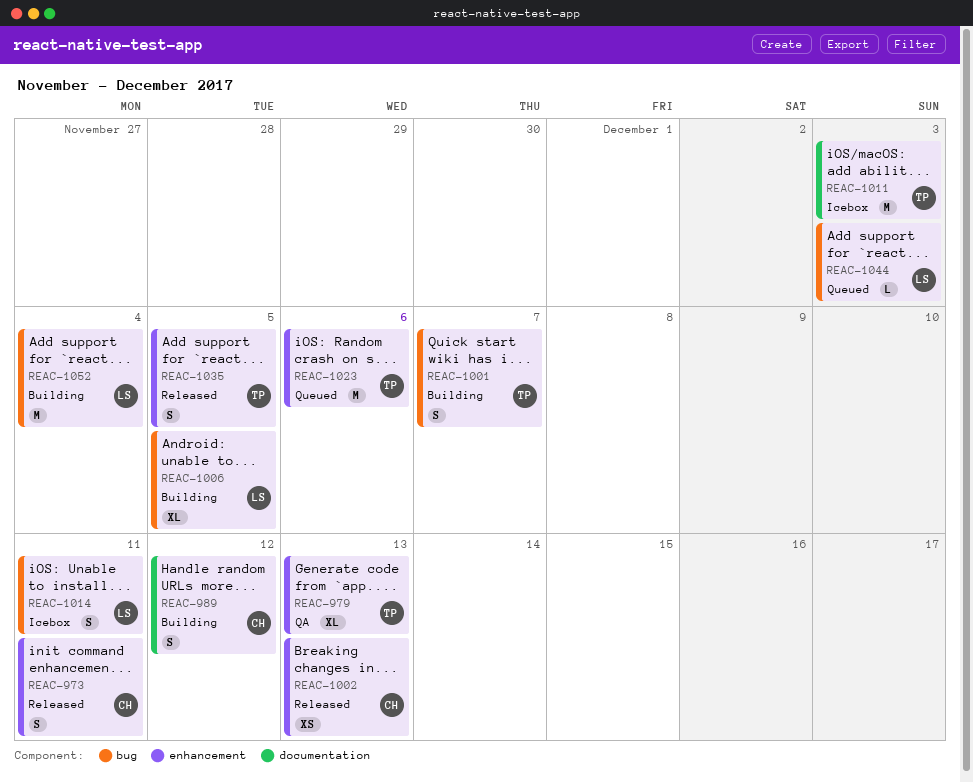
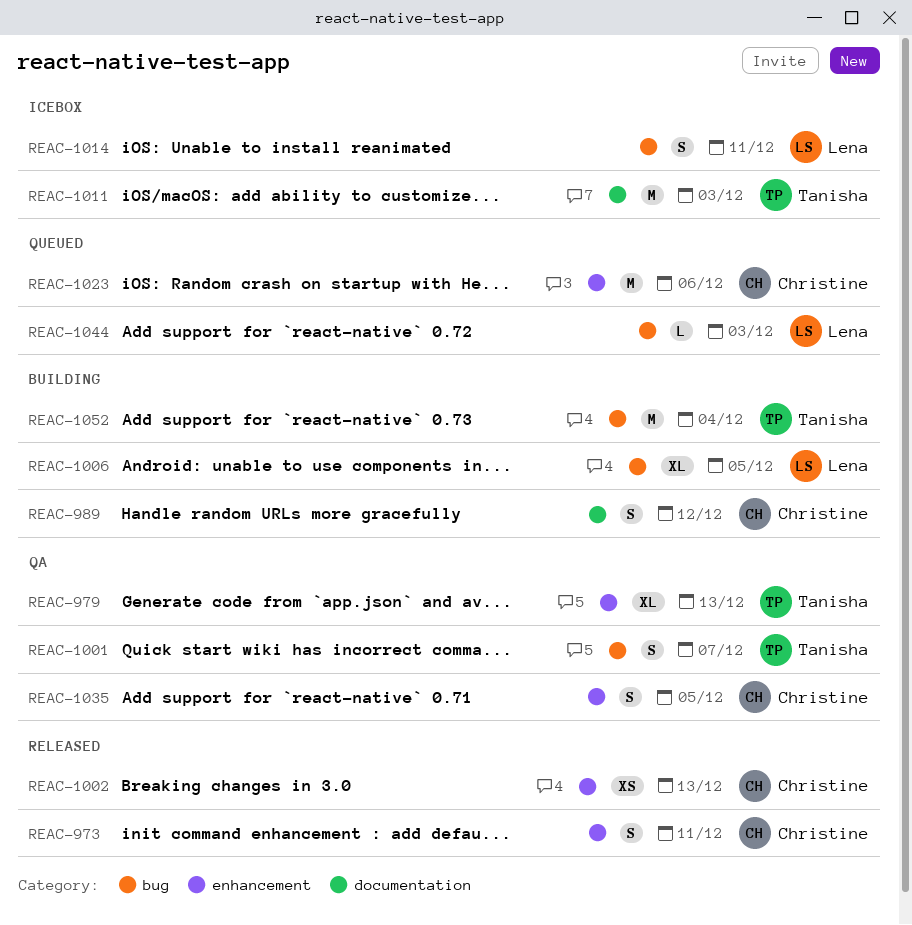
REAC-1001, status: Building -> QA
REAC-1023, owner: Tanisha -> Christine
REAC-1035, status: Released -> QA
REAC-1035, owner: Tanisha -> Christine
REAC-1052, owner: Lena -> Tanisha

